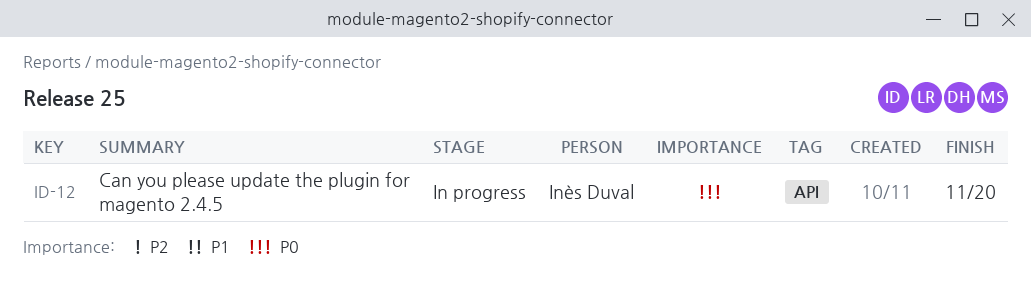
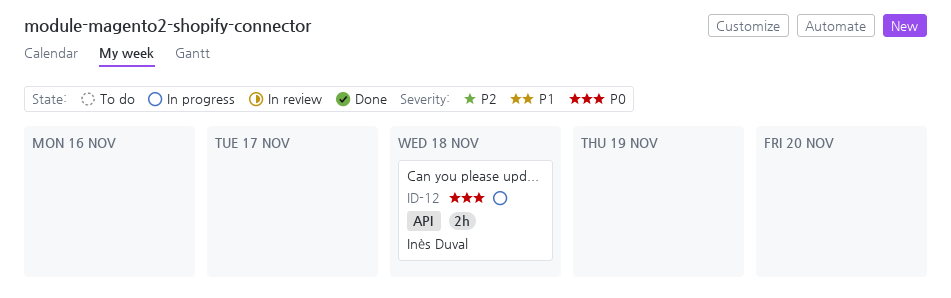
ID-12, due: Nov 20 -> Nov 18

